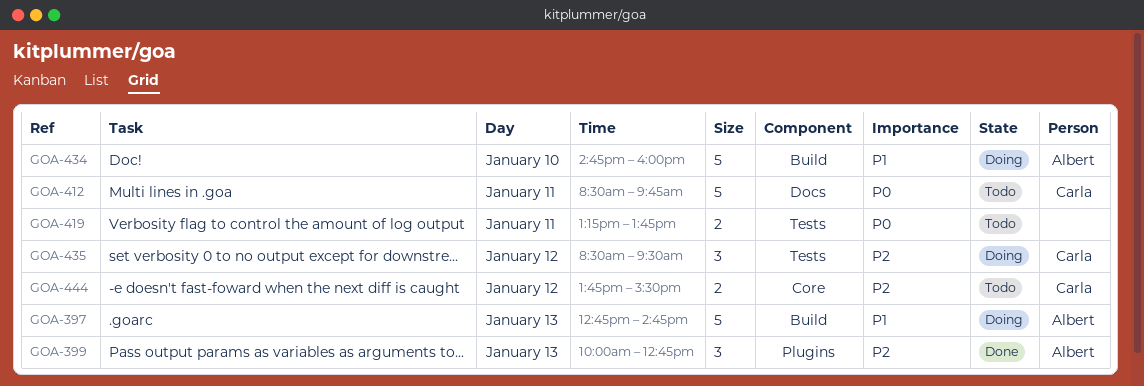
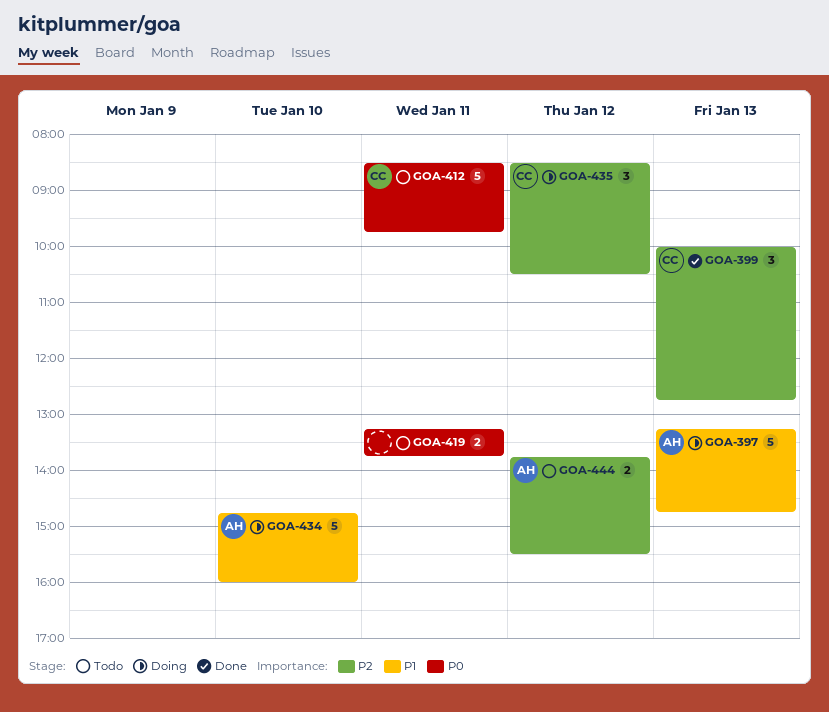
GOA-397, begins: 12:45 -> 13:15
GOA-399, owner: Albert -> Carla
GOA-435, ends: 09:30 -> 10:30
GOA-444, owner: Carla -> Albert

